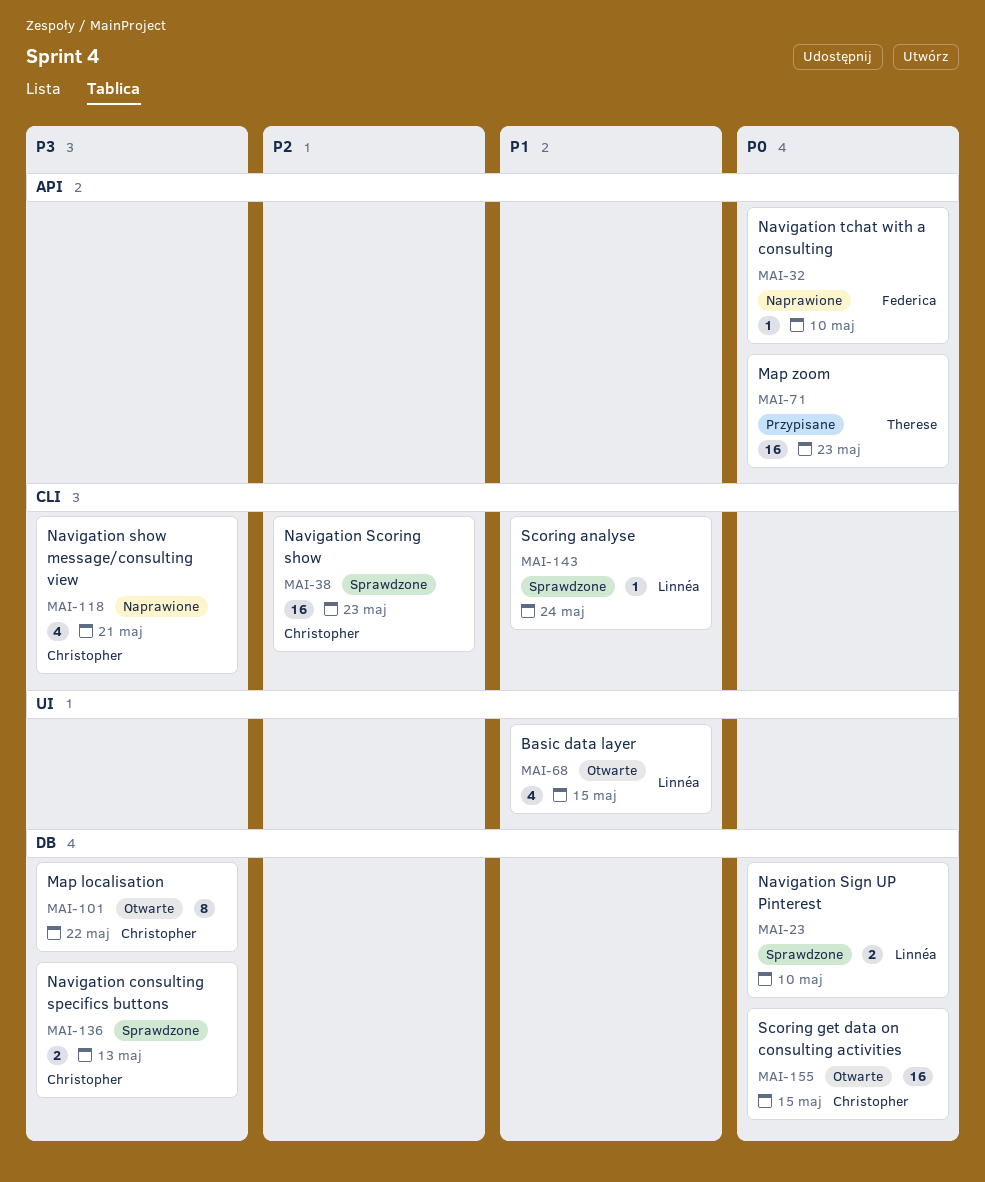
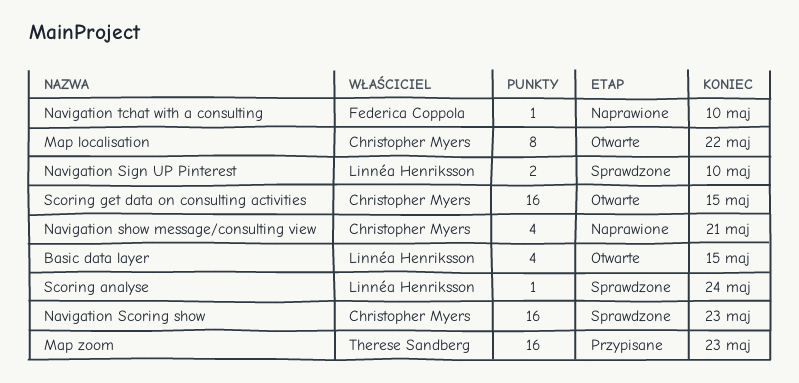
Navigation consulting specifics buttons: present -> none

